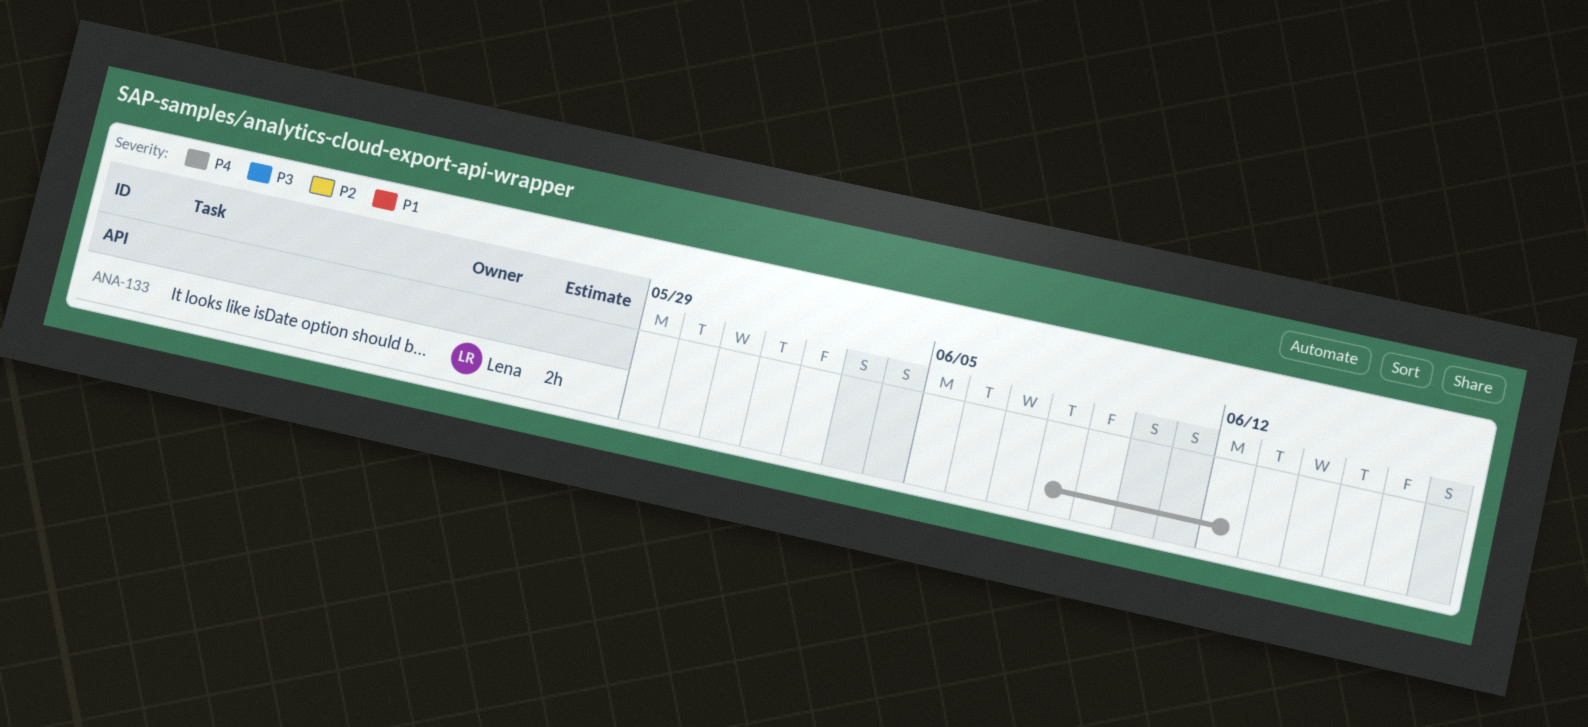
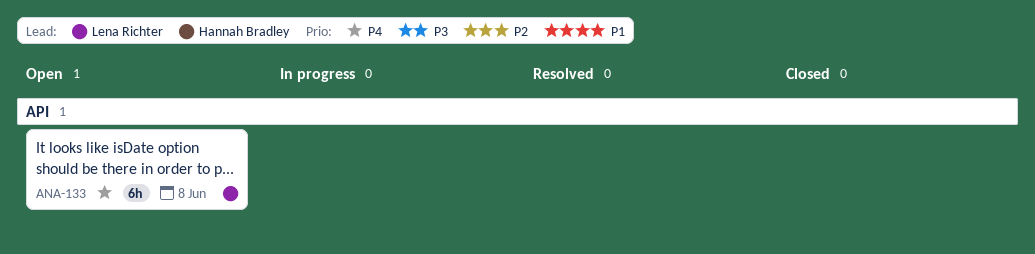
ANA-133, estimate: 2h -> 6h
ANA-133, due: Jun 12 -> Jun 8

